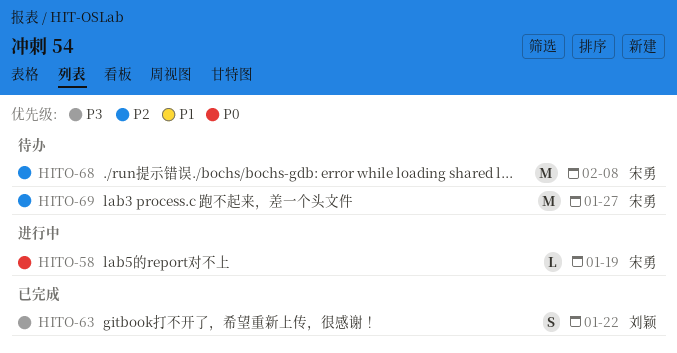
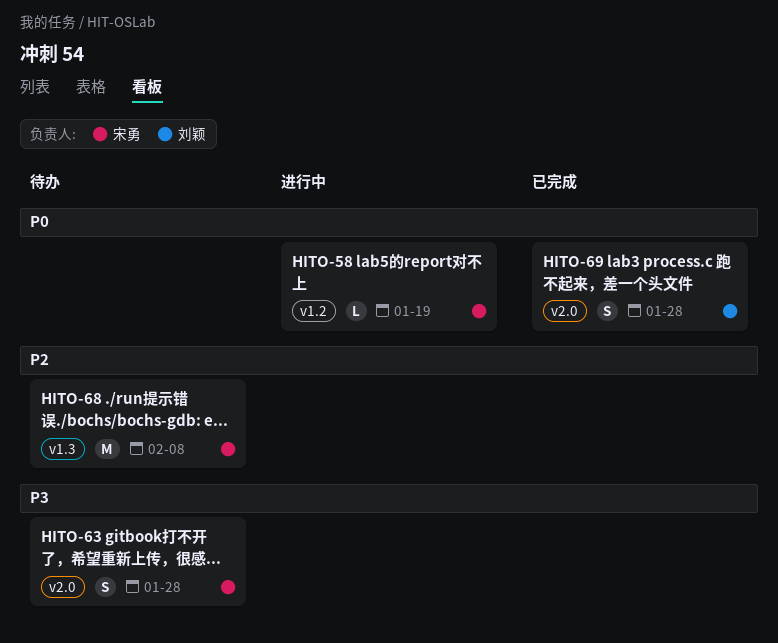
HITO-63, status: 已完成 -> 待办
HITO-63, owner: 刘颖 -> 宋勇
HITO-63, due: Jan 22 -> Jan 28
HITO-69, status: 待办 -> 已完成
HITO-69, owner: 宋勇 -> 刘颖
HITO-69, priority: P2 -> P0
HITO-69, estimate: M -> S
HITO-69, due: Jan 27 -> Jan 28

